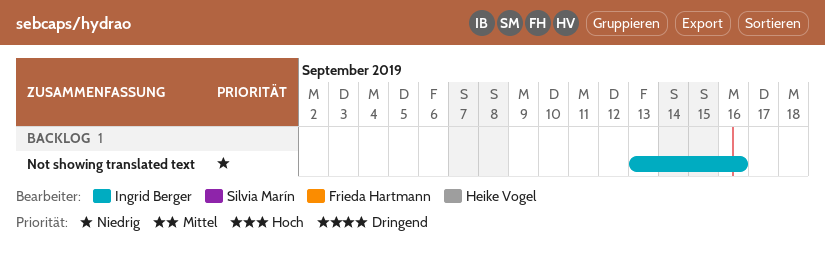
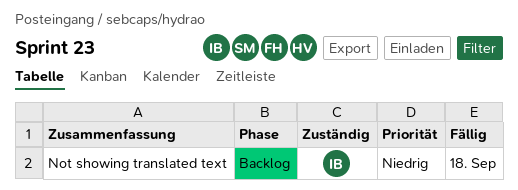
Not showing translated text, due: Sep 16 -> Sep 18

